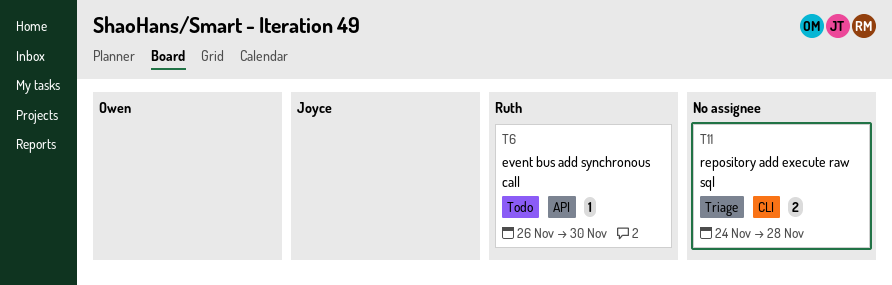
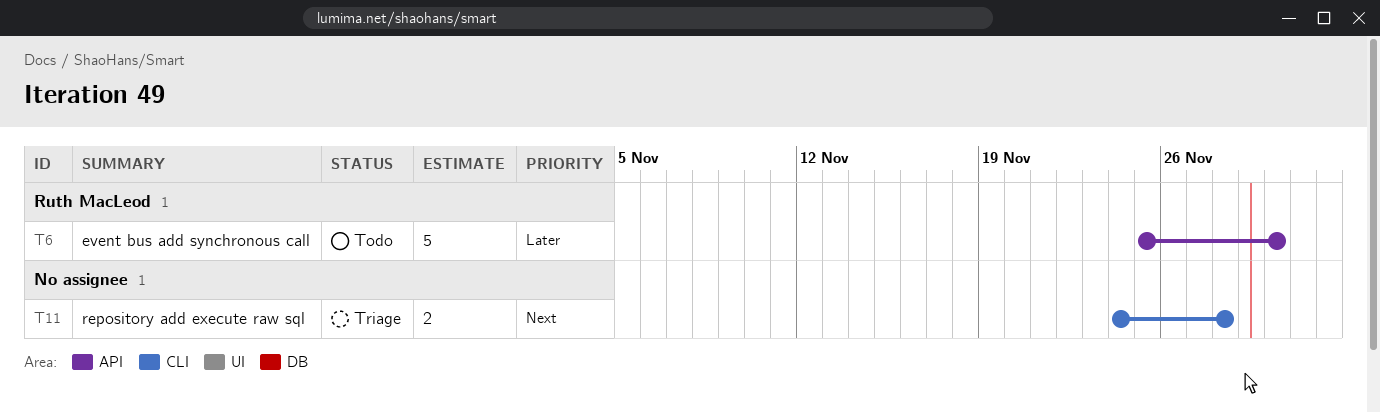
T6, estimate: 1 -> 5
T6, start: Nov 26 -> Nov 25

